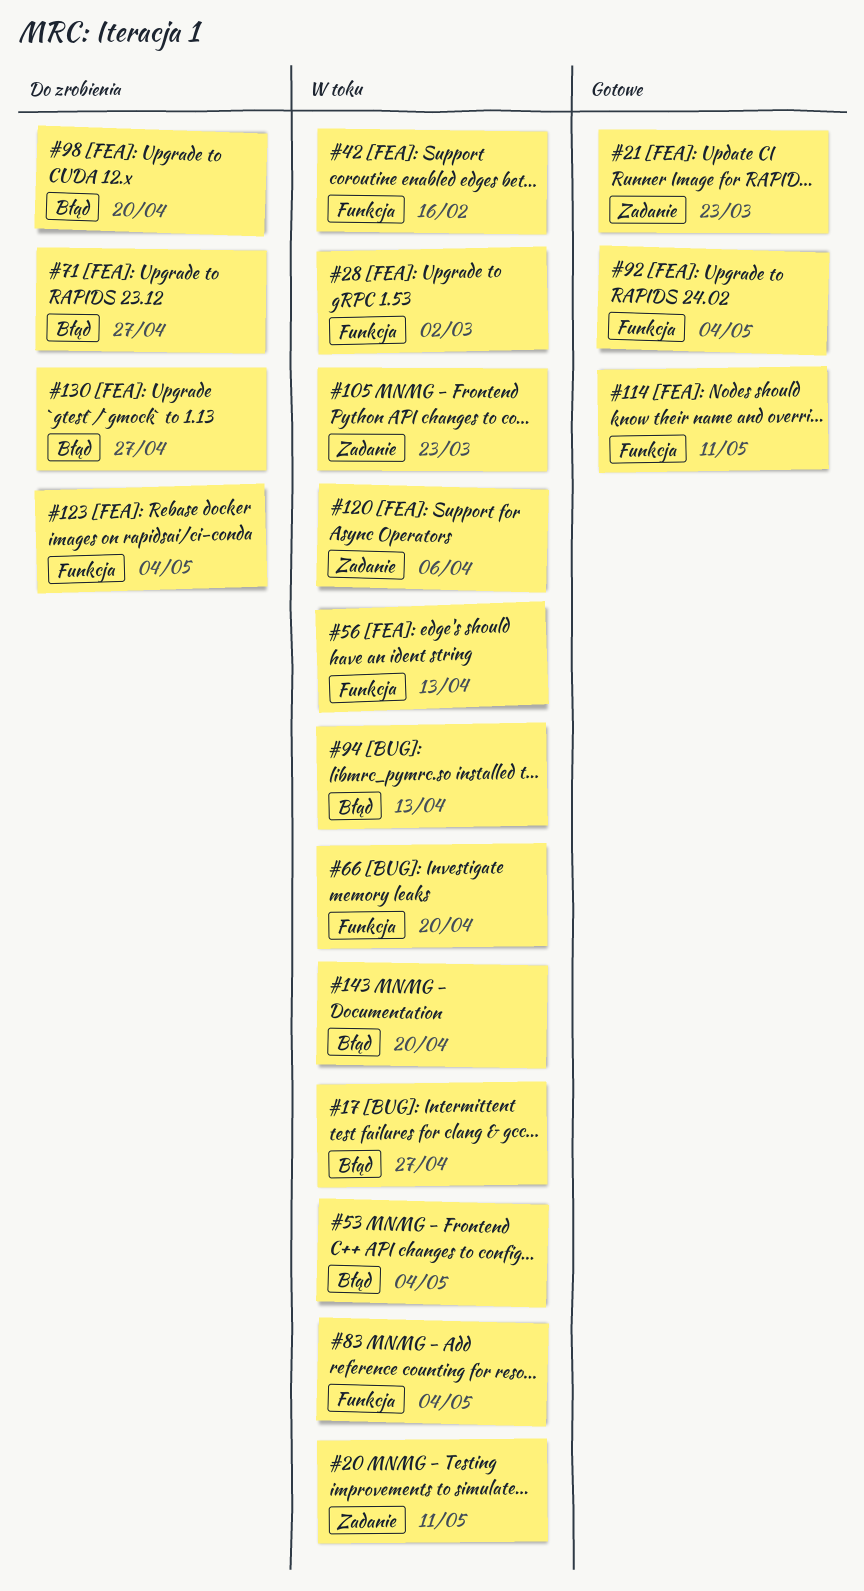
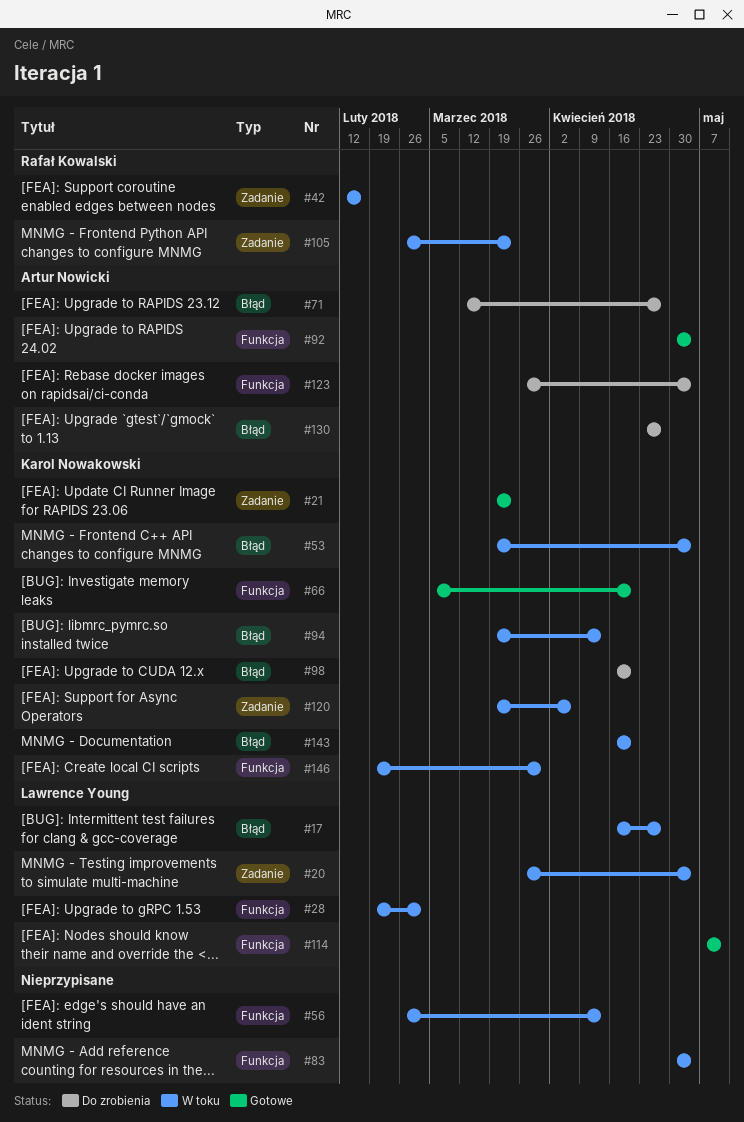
#20, due: May 11 -> May 4
#42, label: Funkcja -> Zadanie
#66, status: W toku -> Gotowe
#146: none -> present

